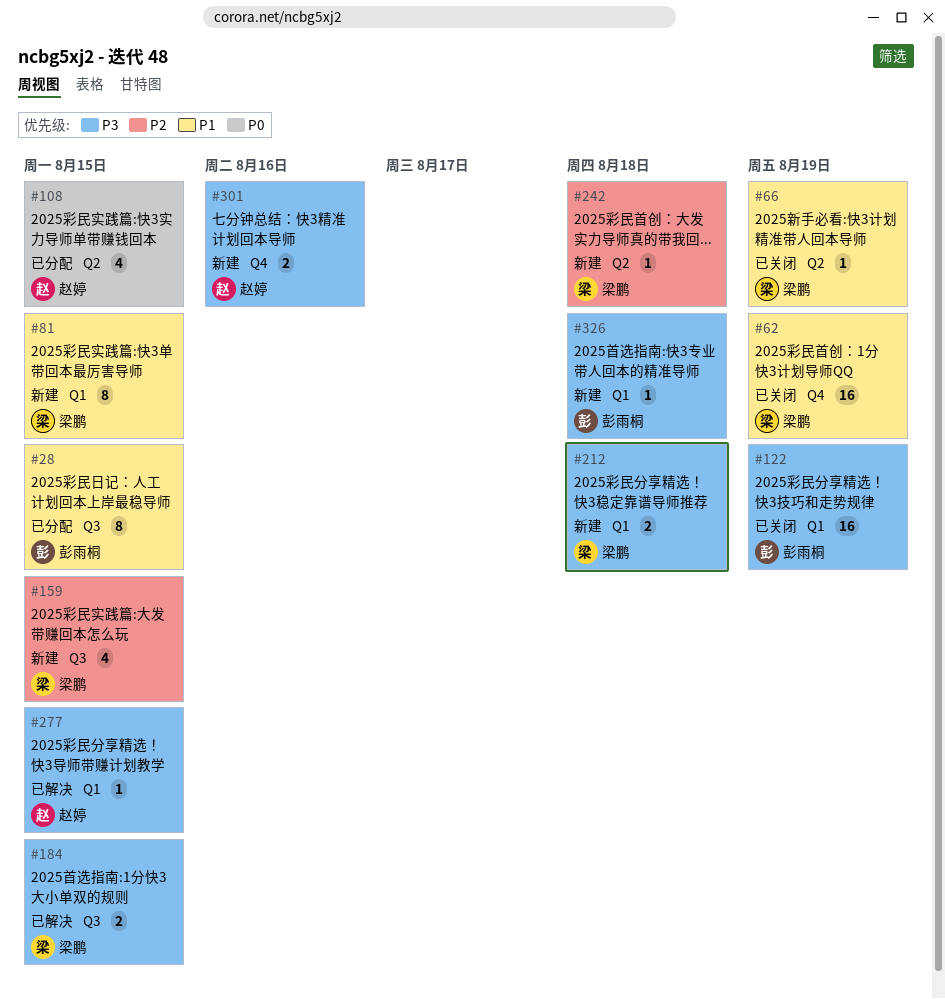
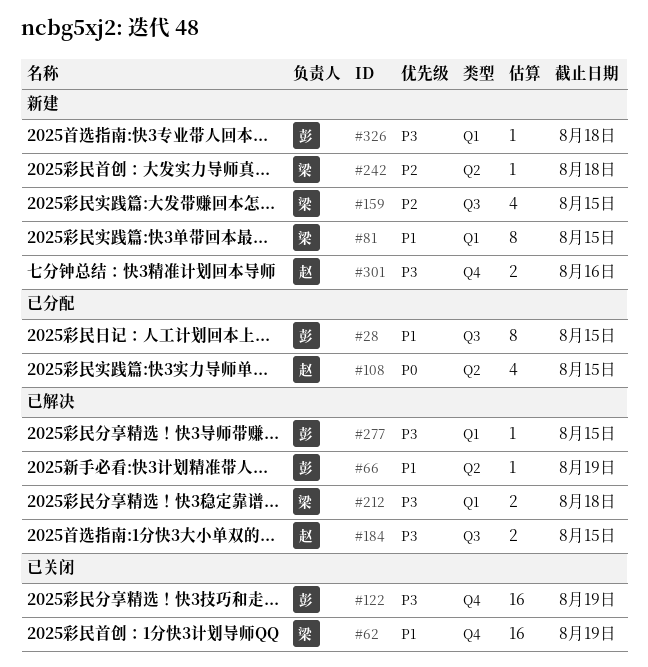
#66, status: 已关闭 -> 已解决
#66, owner: 梁鹏 -> 彭雨桐
#122, label: Q1 -> Q4
#184, owner: 梁鹏 -> 赵婷
#212, status: 新建 -> 已解决
#277, owner: 赵婷 -> 彭雨桐

